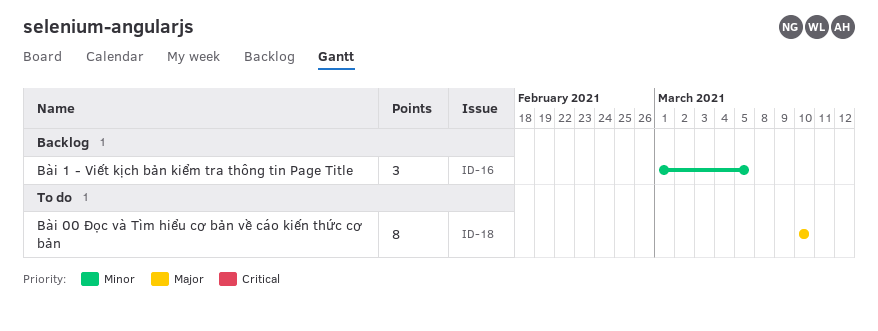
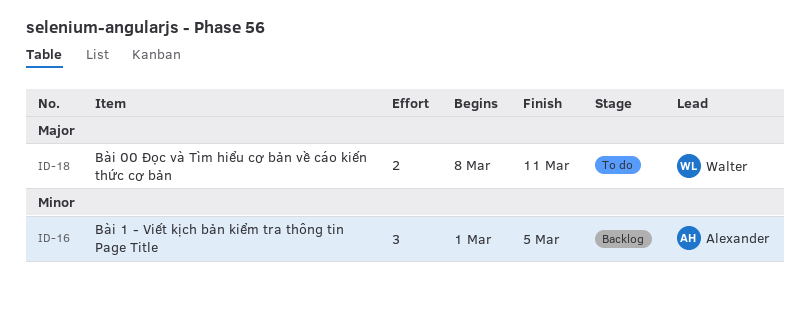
ID-18, estimate: 8 -> 2
ID-18, start: Mar 10 -> Mar 8
ID-18, due: Mar 10 -> Mar 11

